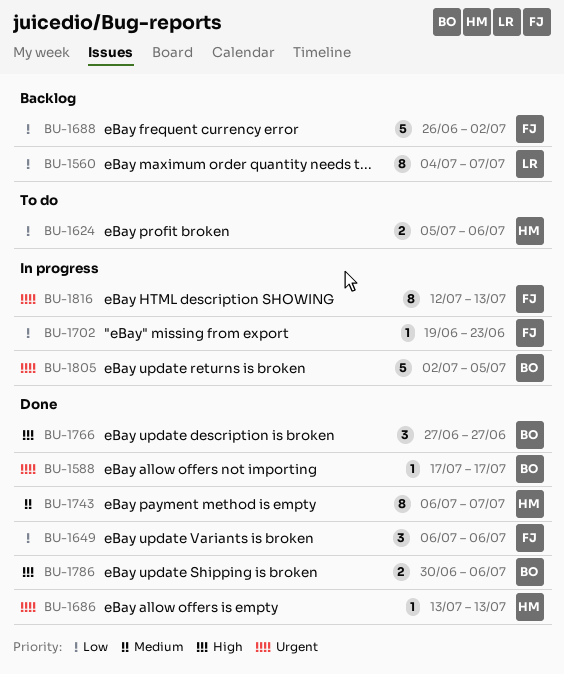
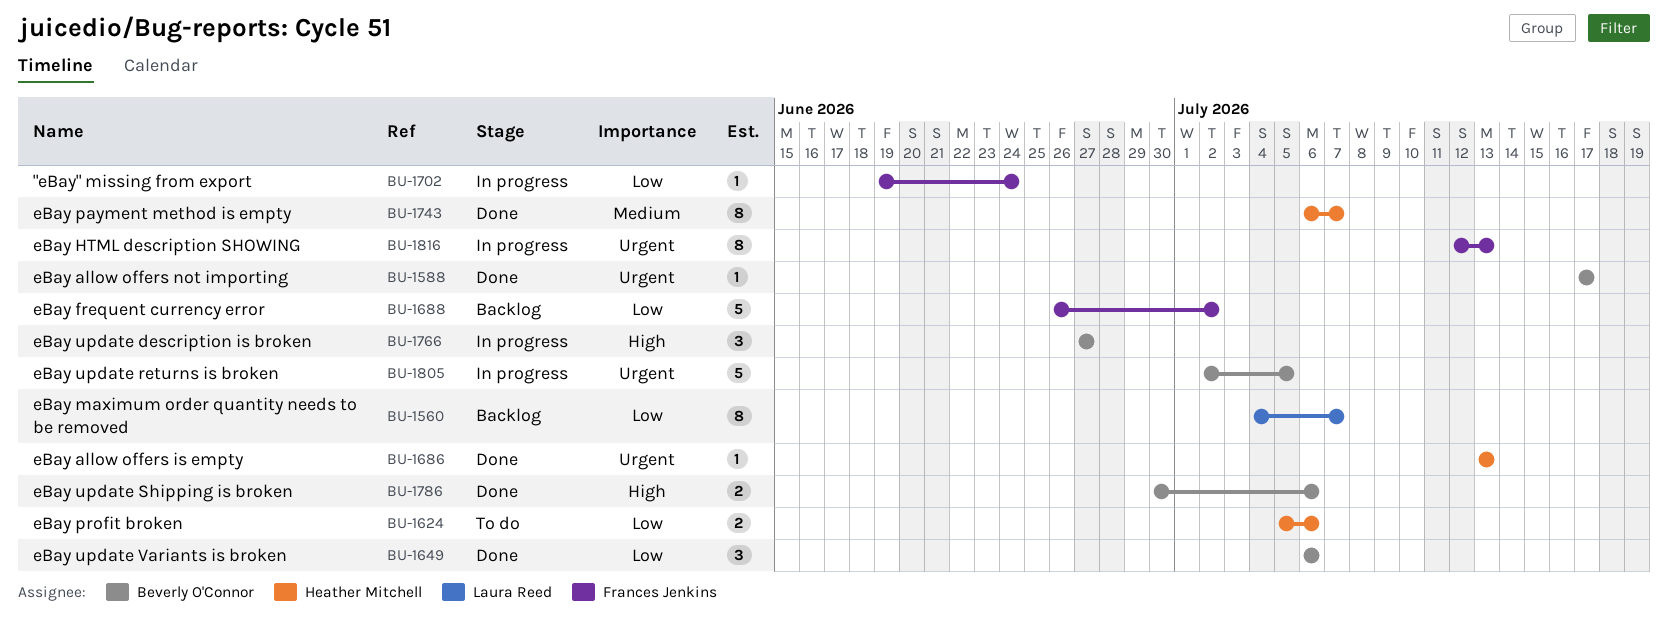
BU-1649, owner: Frances Jenkins -> Beverly O'Connor
BU-1702, due: Jun 23 -> Jun 24
BU-1766, status: Done -> In progress

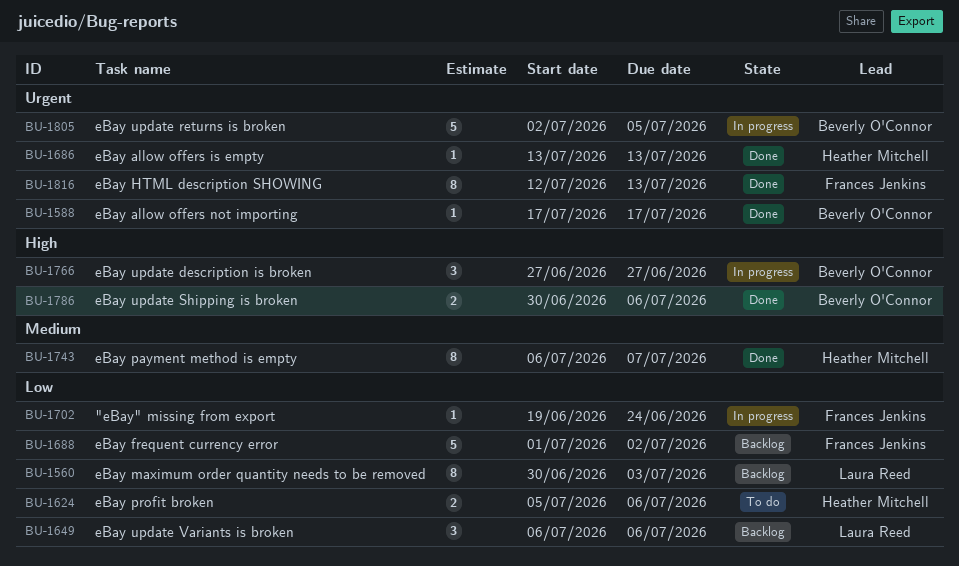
BU-1560, start: Jul 4 -> Jun 30
BU-1560, due: Jul 7 -> Jul 3
BU-1649, status: Done -> Backlog
BU-1649, owner: Beverly O'Connor -> Laura Reed
BU-1688, start: Jun 26 -> Jul 1
BU-1816, status: In progress -> Done

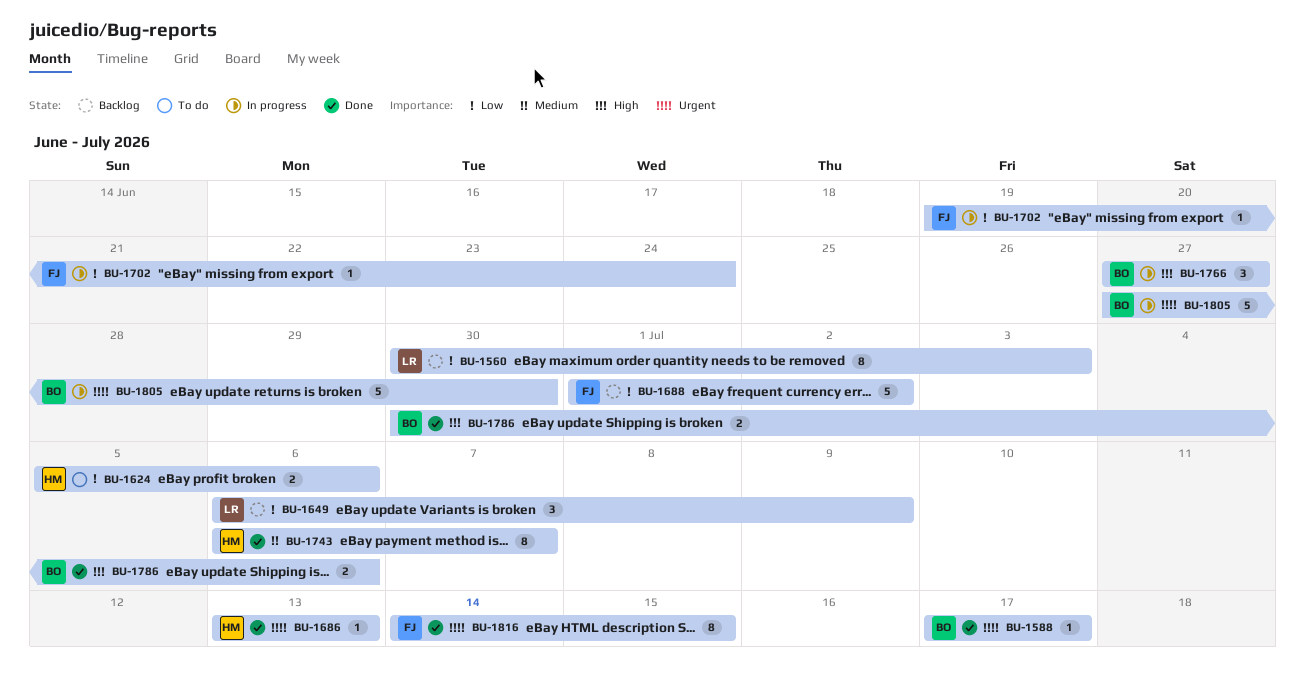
BU-1649, due: Jul 6 -> Jul 9
BU-1805, start: Jul 2 -> Jun 27
BU-1805, due: Jul 5 -> Jun 30
BU-1816, start: Jul 12 -> Jul 14
BU-1816, due: Jul 13 -> Jul 15

